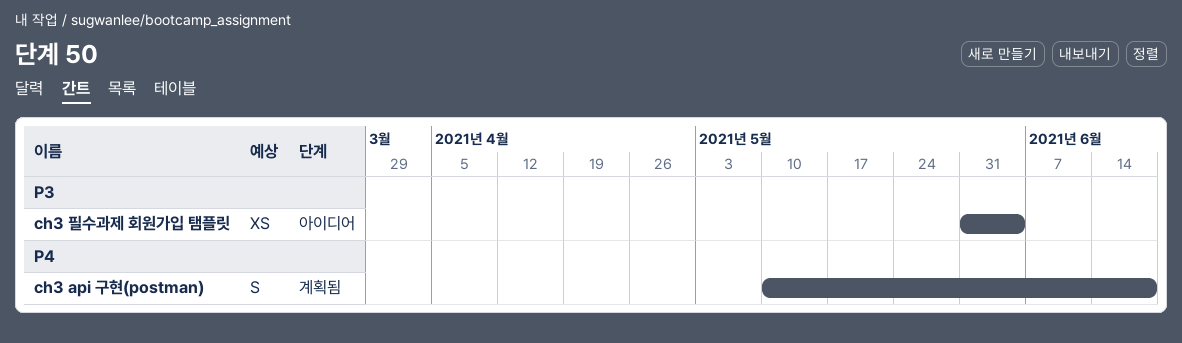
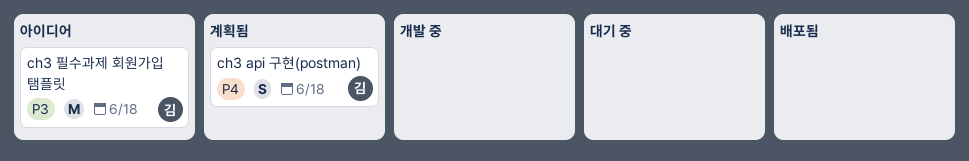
ch3 필수과제 회원가입 탬플릿, estimate: XS -> M
ch3 필수과제 회원가입 탬플릿, due: Jun 4 -> Jun 18

